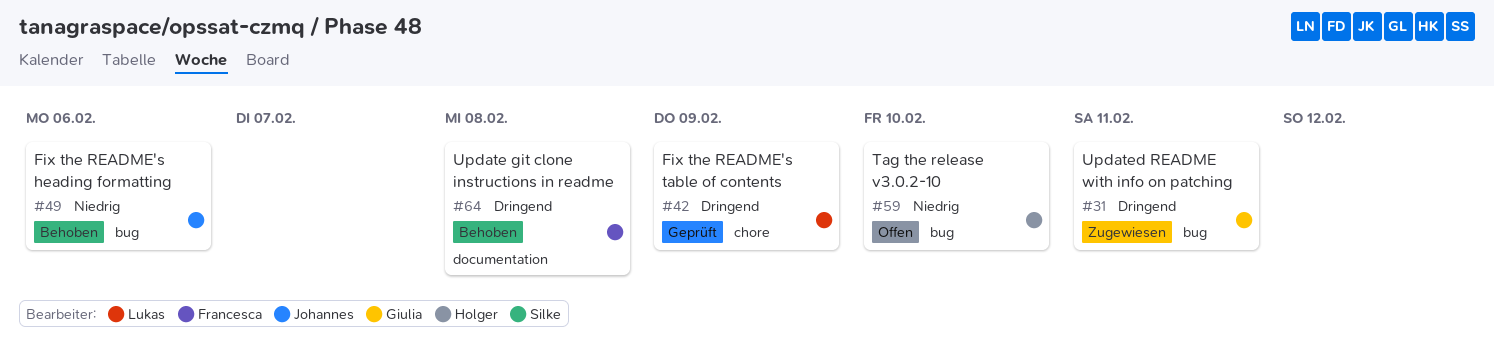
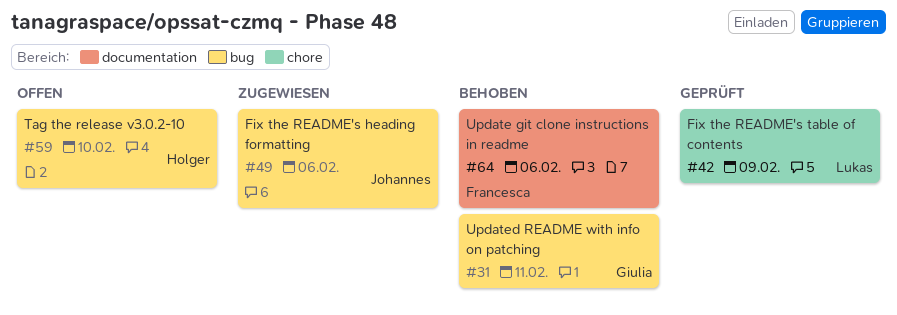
#31, status: Zugewiesen -> Behoben
#49, status: Behoben -> Zugewiesen
#64, due: Feb 8 -> Feb 6

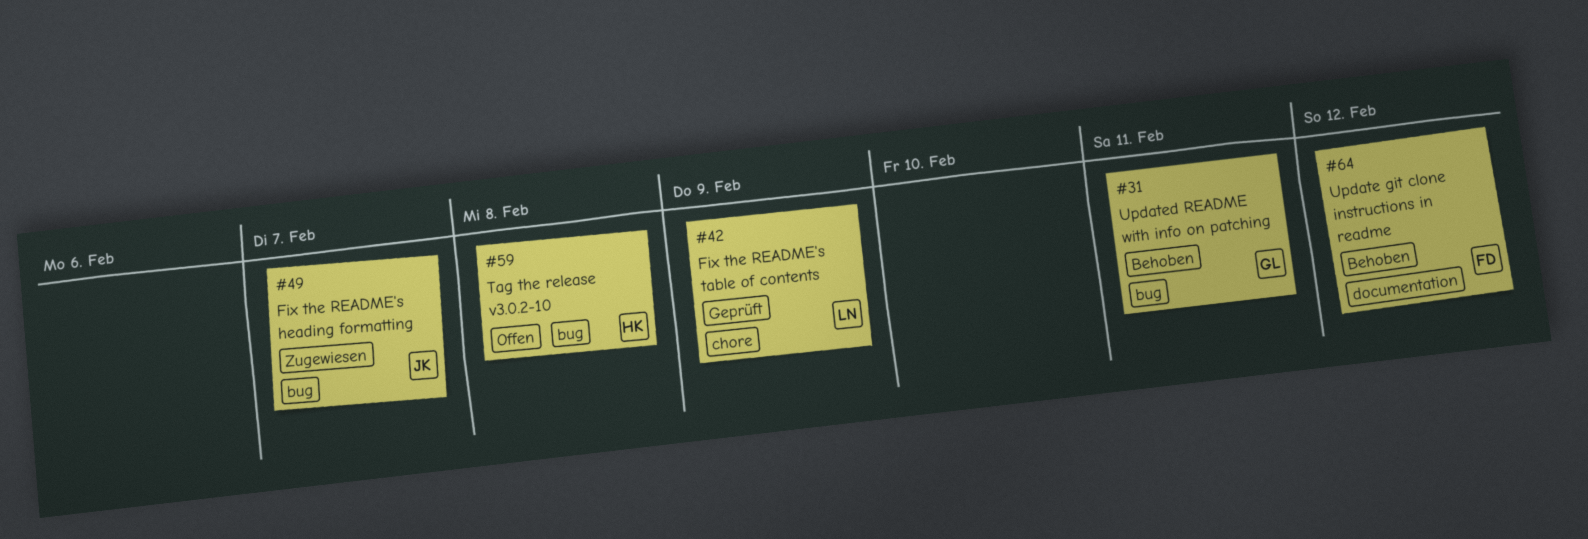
#49, due: Feb 6 -> Feb 7
#59, due: Feb 10 -> Feb 8
#64, due: Feb 6 -> Feb 12

